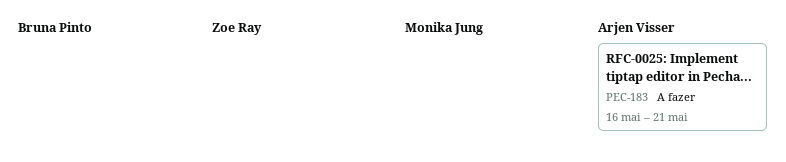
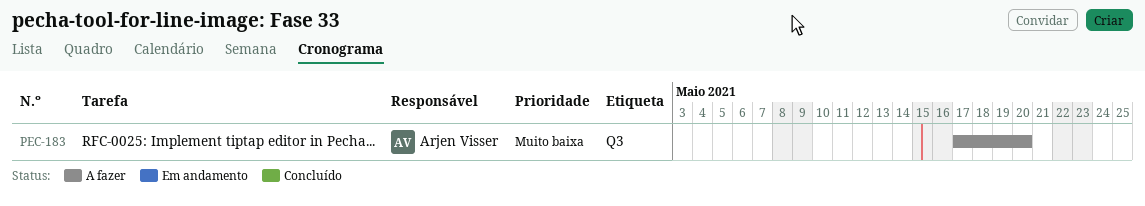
PEC-183, start: May 16 -> May 17
PEC-183, due: May 21 -> May 20

